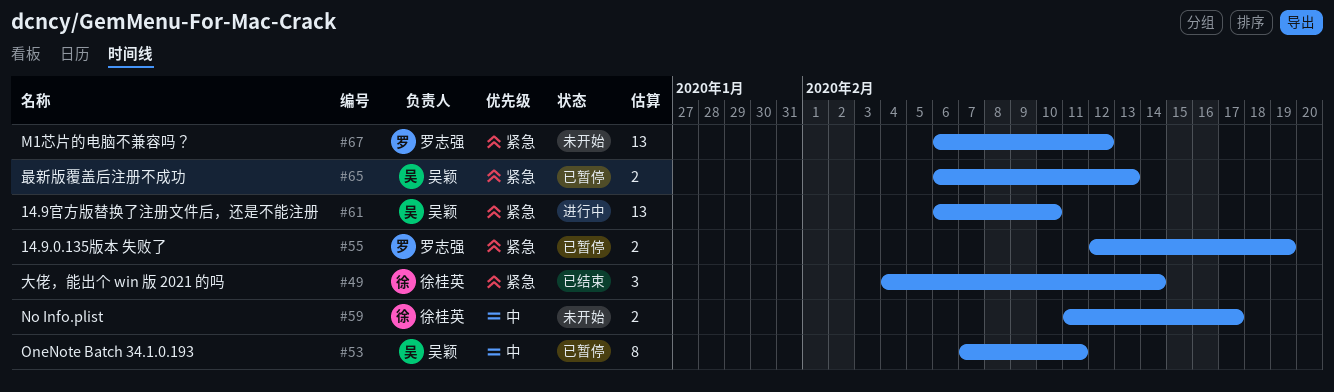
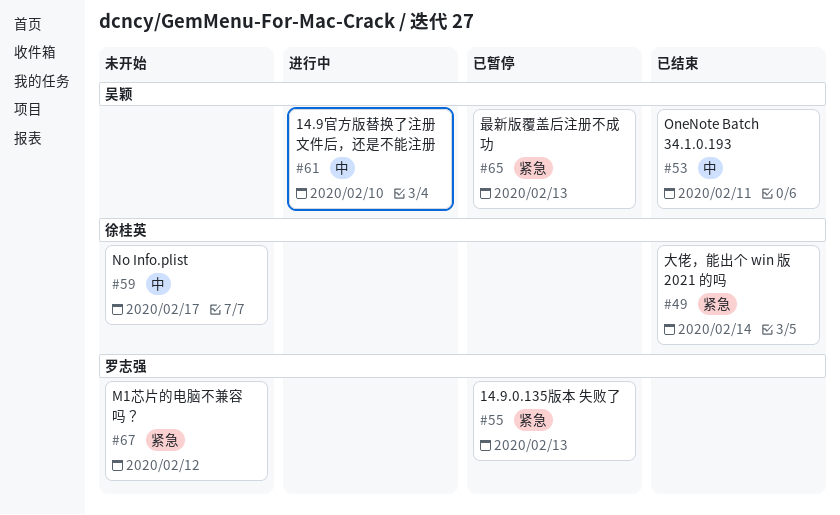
#53, status: 已暂停 -> 已结束
#55, due: Feb 19 -> Feb 13
#61, priority: 紧急 -> 中

